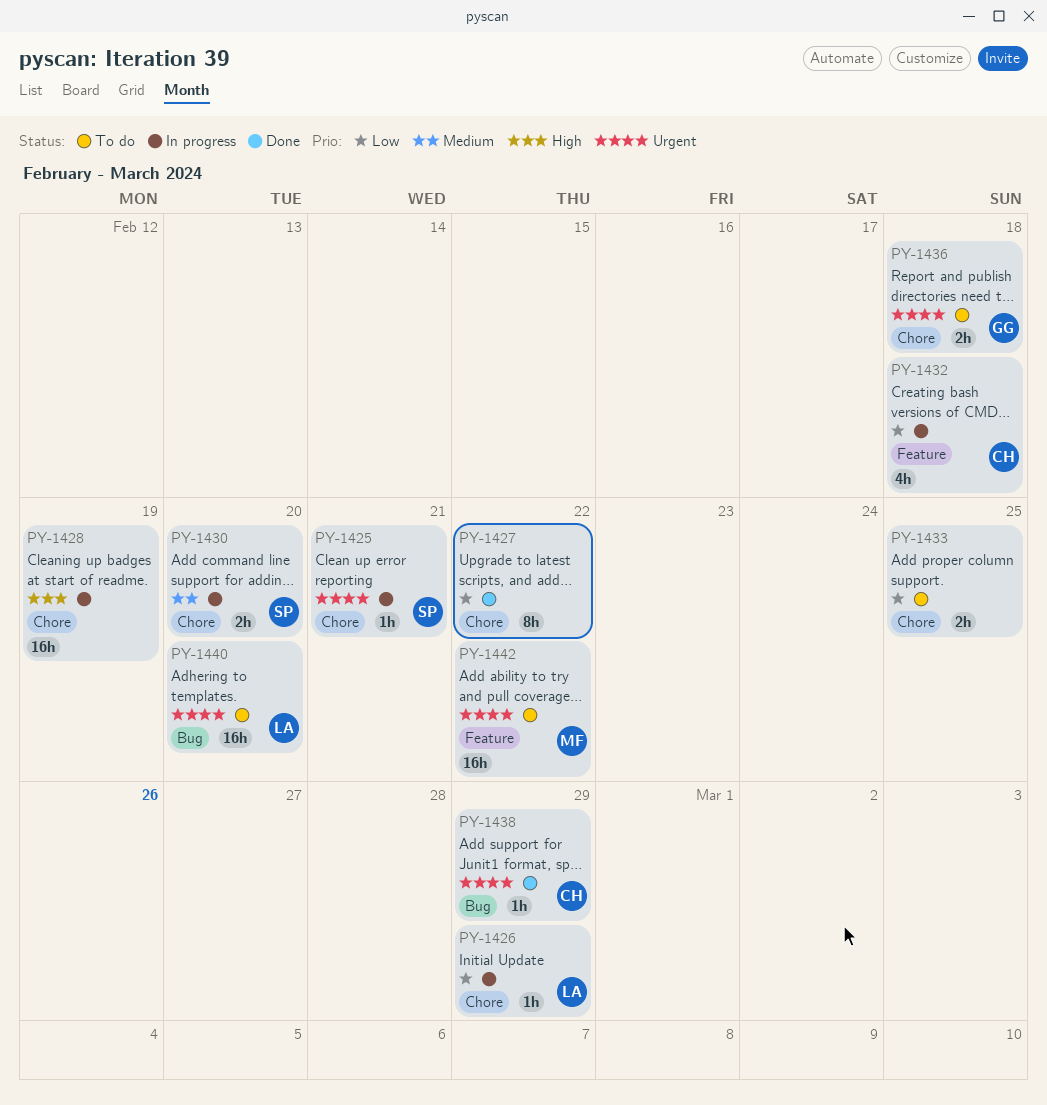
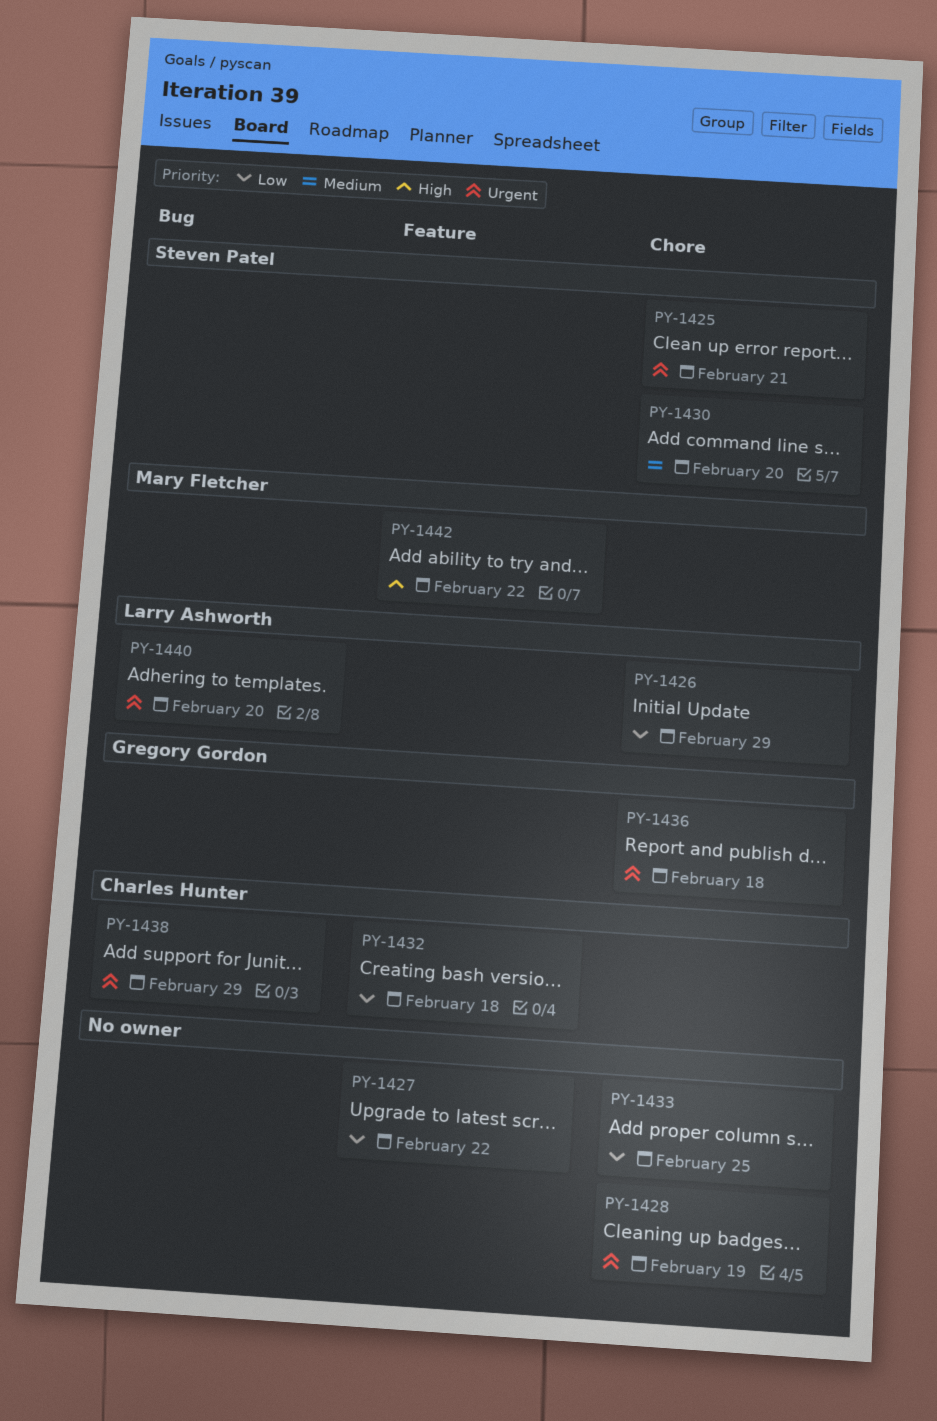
PY-1427, label: Chore -> Feature
PY-1428, priority: High -> Urgent
PY-1442, priority: Urgent -> High

